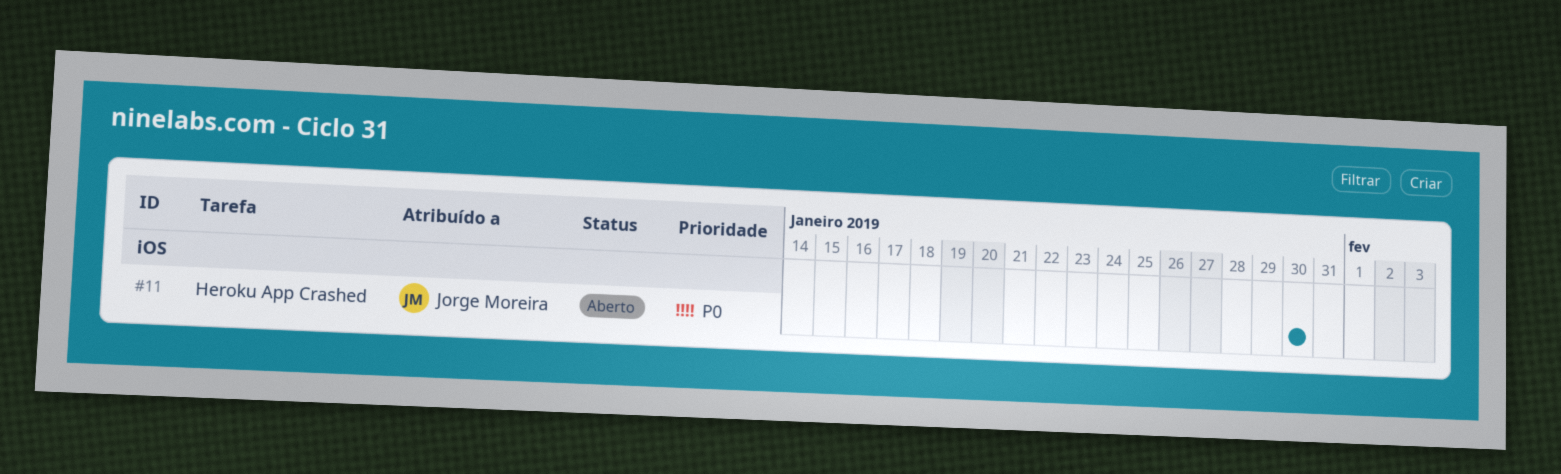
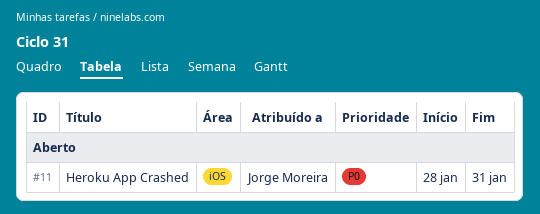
#11, start: Jan 30 -> Jan 28
#11, due: Jan 30 -> Jan 31

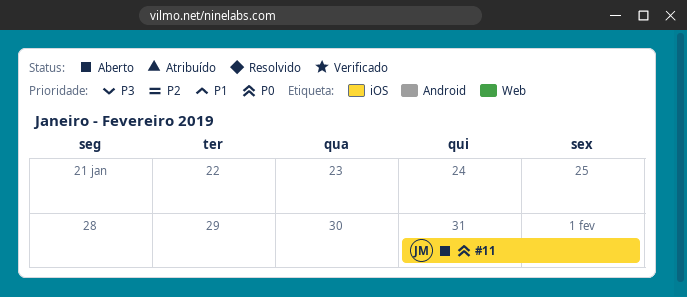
#11, start: Jan 28 -> Jan 31
#11, due: Jan 31 -> Feb 1

